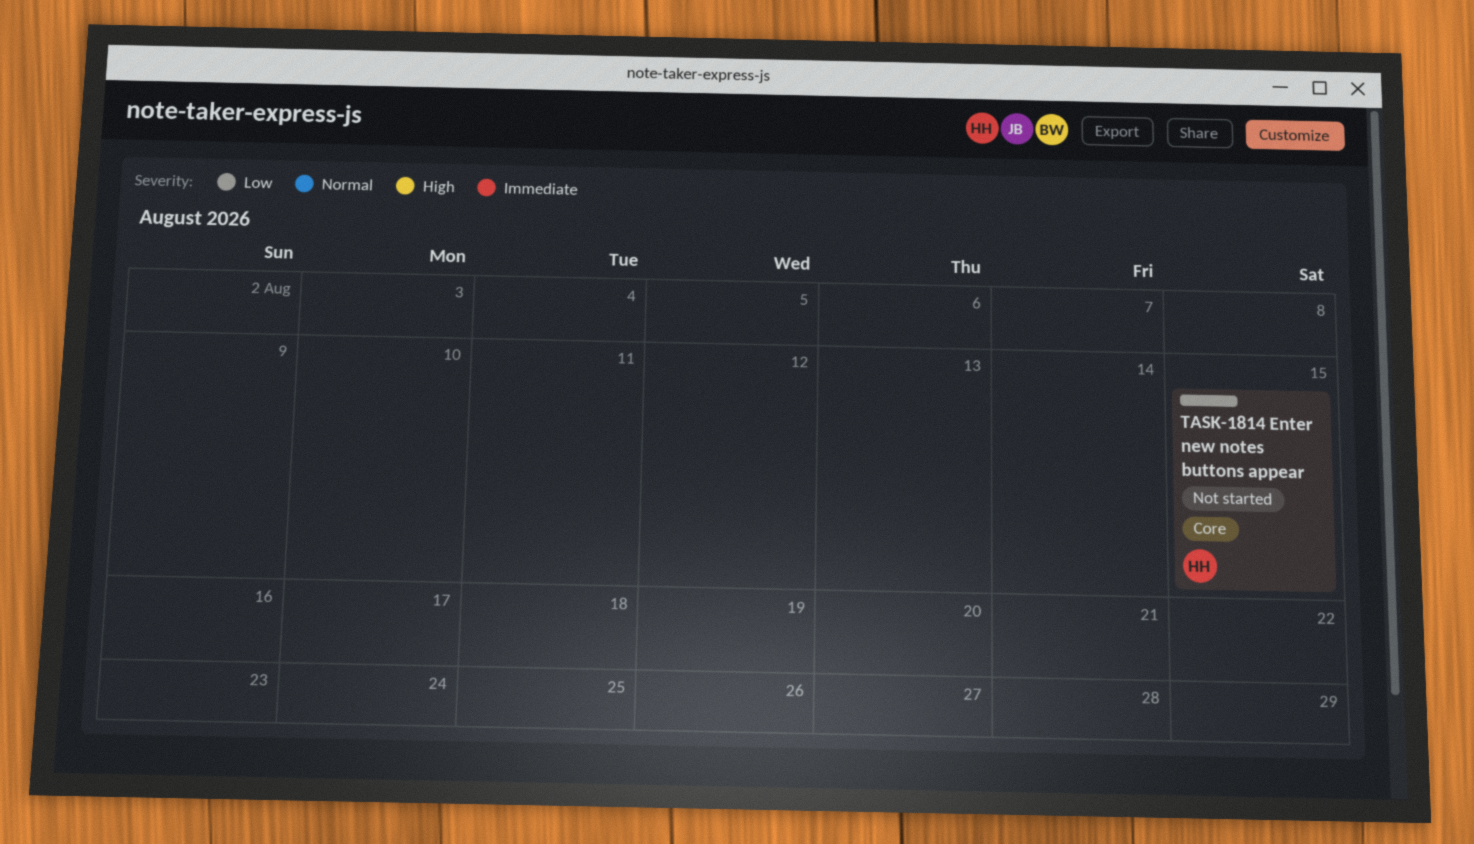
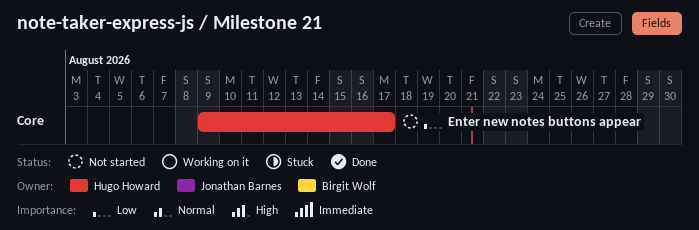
Enter new notes buttons appear, due: Aug 15 -> Aug 17

